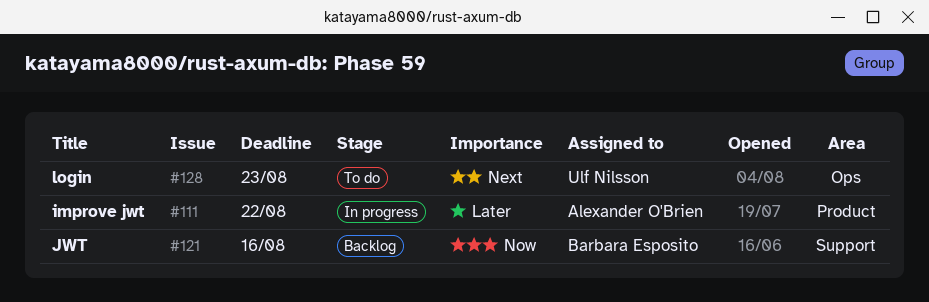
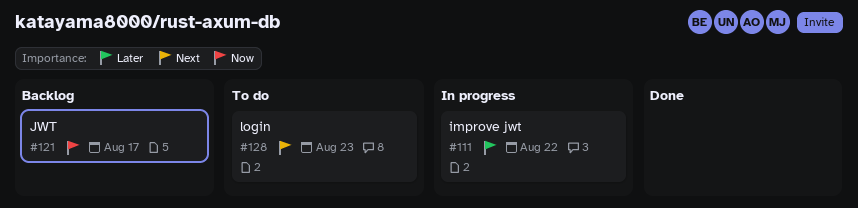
#121, due: Aug 16 -> Aug 17

